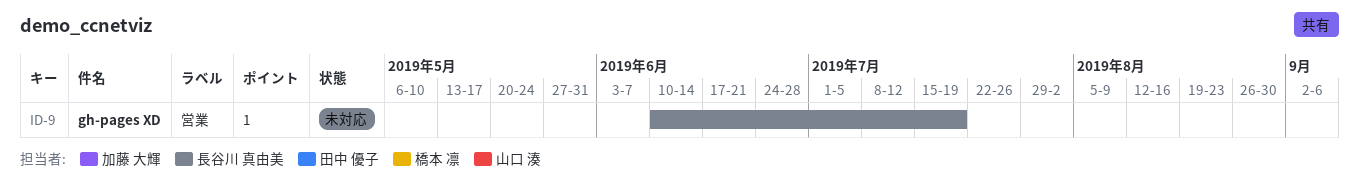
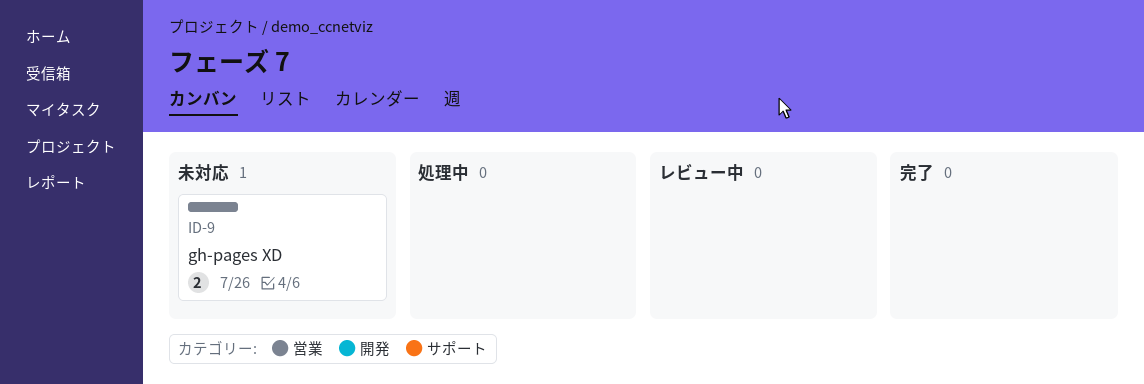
ID-9, estimate: 1 -> 2
ID-9, due: Jul 19 -> Jul 26

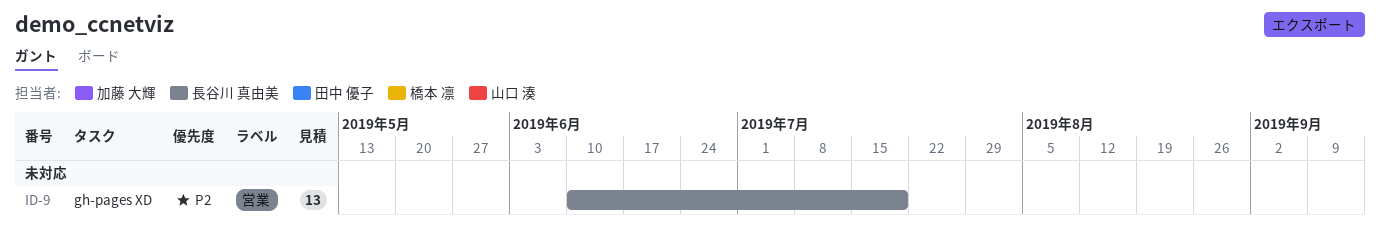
ID-9, estimate: 2 -> 13
ID-9, due: Jul 26 -> Jul 19

